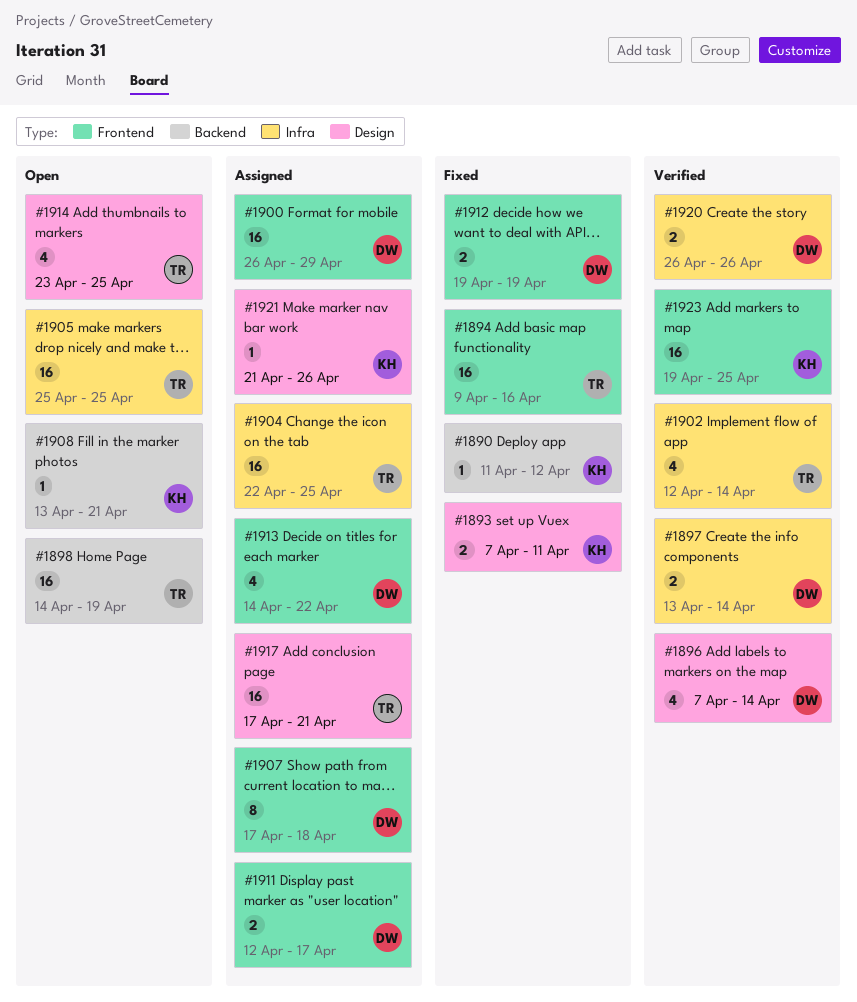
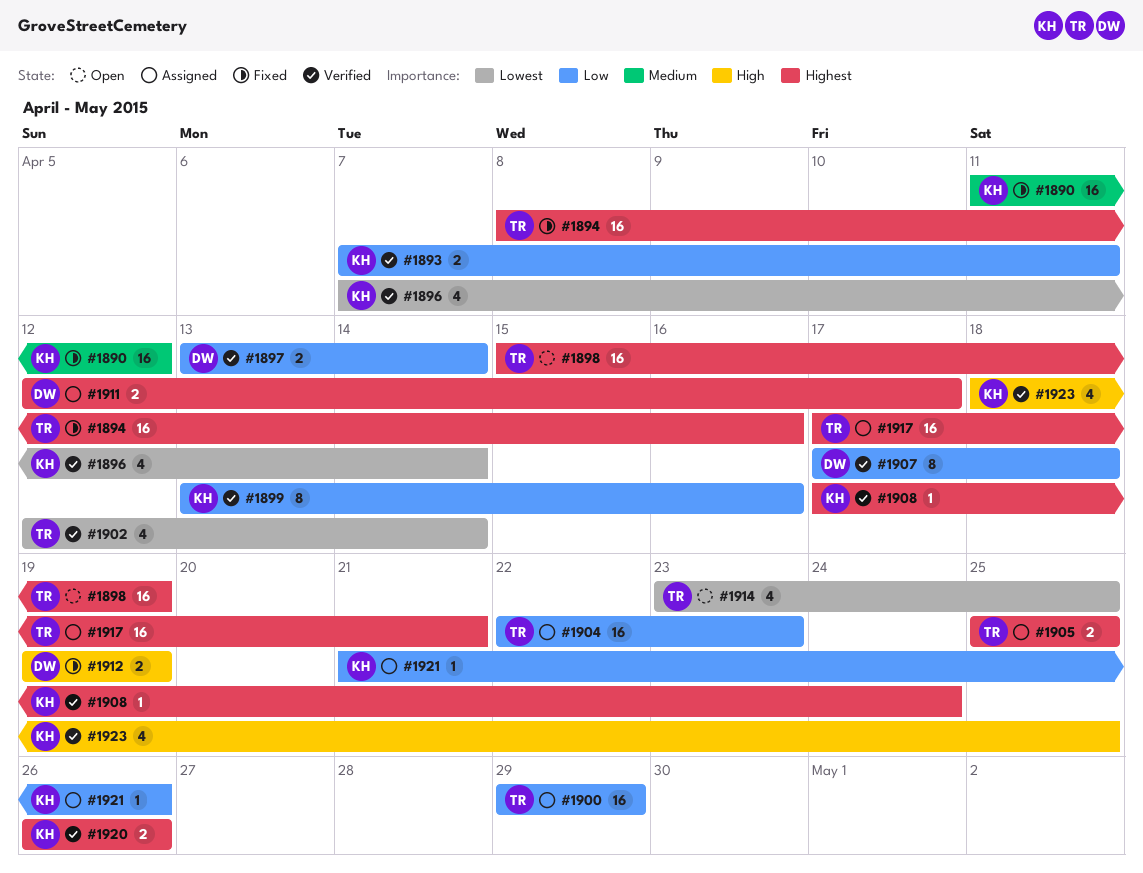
#1890, estimate: 1 -> 16
#1893, status: Fixed -> Verified
#1894, start: Apr 9 -> Apr 8
#1896, owner: DW -> KH
#1898, start: Apr 14 -> Apr 15
#1899: none -> present
#1900, owner: DW -> TR
#1900, start: Apr 26 -> Apr 29
#1904, due: Apr 25 -> Apr 23
#1905, status: Open -> Assigned
#1905, estimate: 16 -> 2
#1907, status: Assigned -> Verified
#1908, status: Open -> Verified
#1908, start: Apr 13 -> Apr 17
#1908, due: Apr 21 -> Apr 24
#1913: present -> none
#1920, owner: DW -> KH
#1923, estimate: 16 -> 4
#1923, start: Apr 19 -> Apr 18

